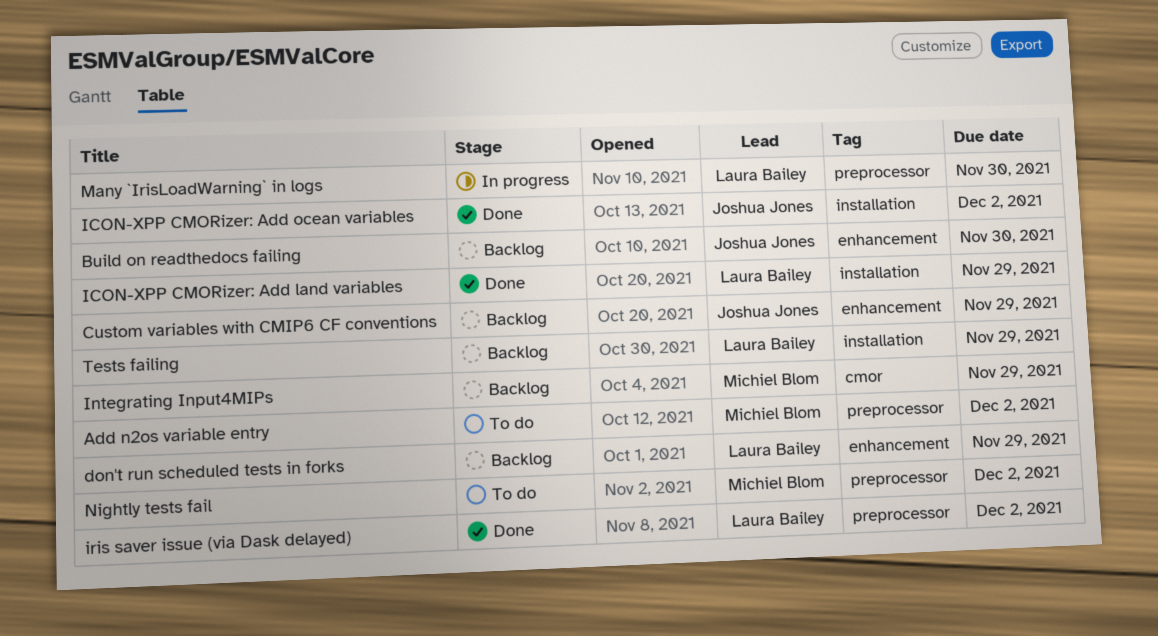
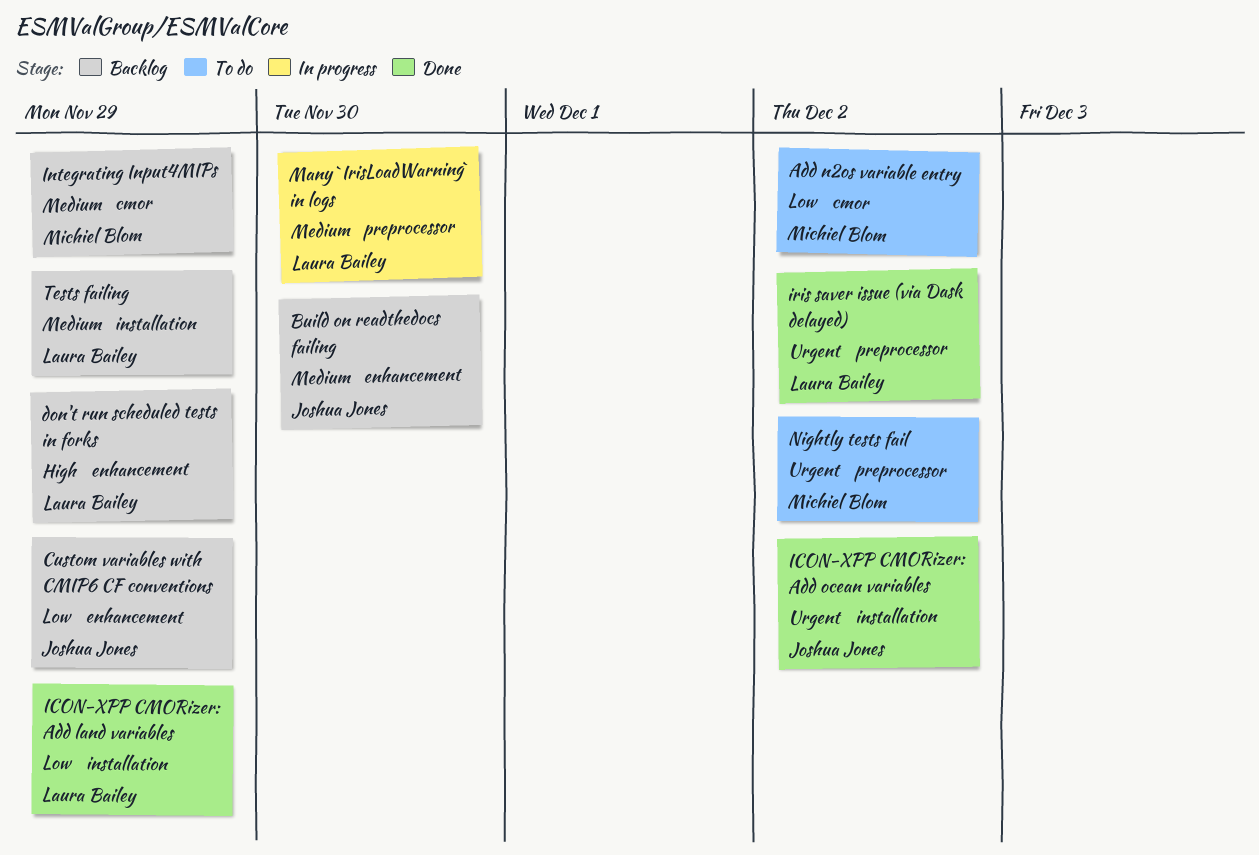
Add n2os variable entry, label: preprocessor -> cmor

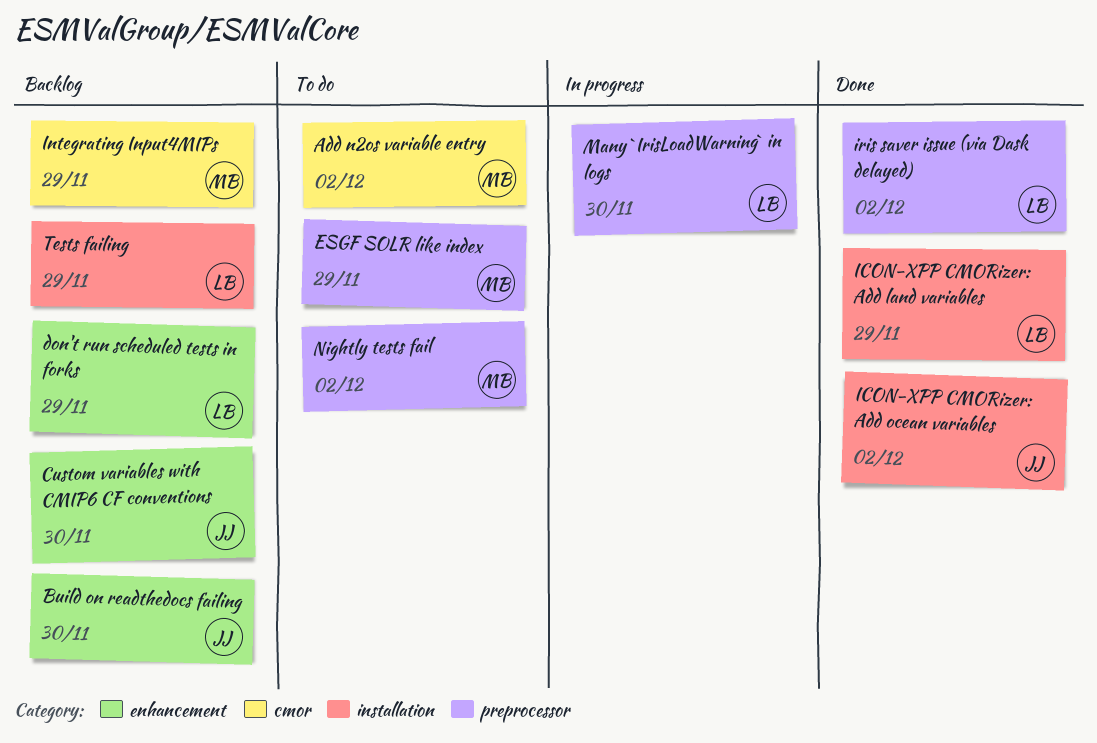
Custom variables with CMIP6 CF conventions, due: Nov 29 -> Nov 30
ESGF SOLR like index: none -> present

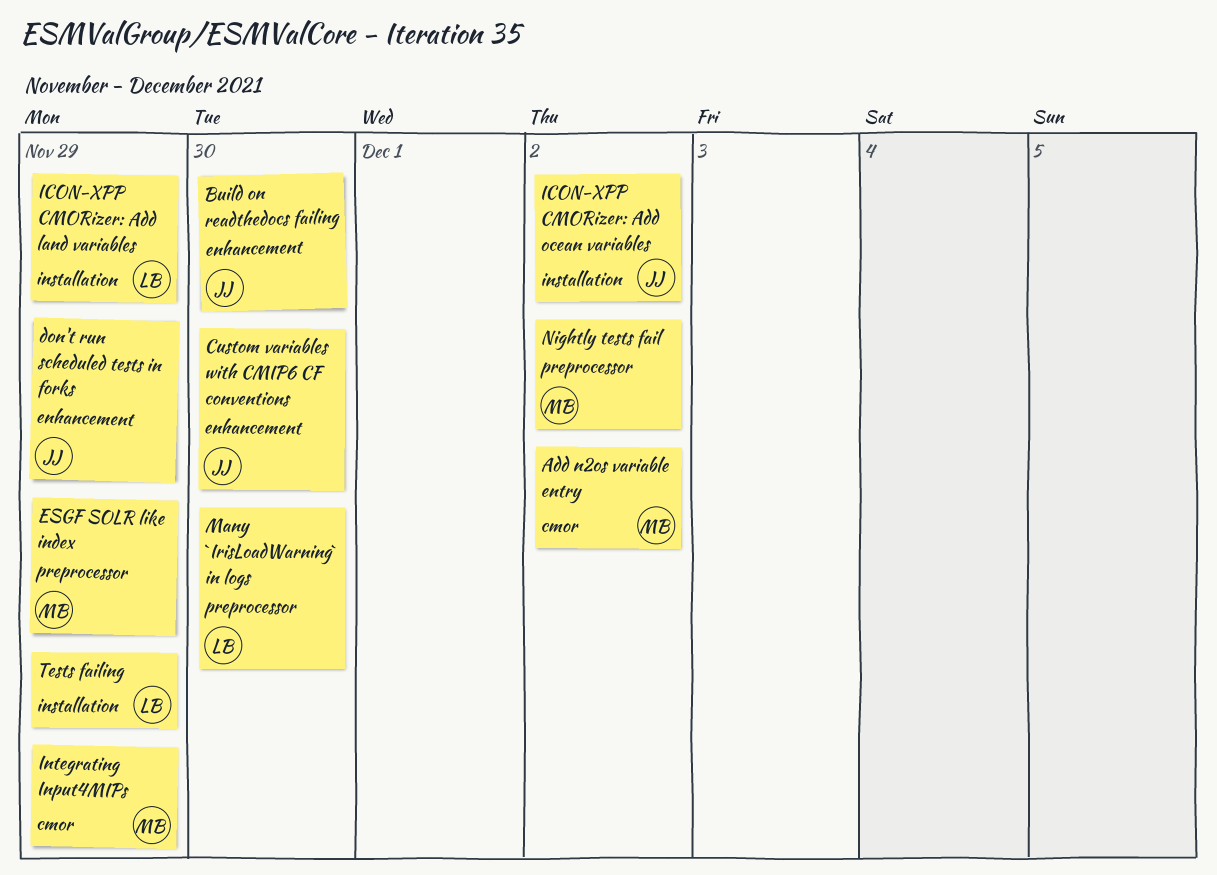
don't run scheduled tests in forks, owner: LB -> JJ
iris saver issue (via Dask delayed): present -> none

